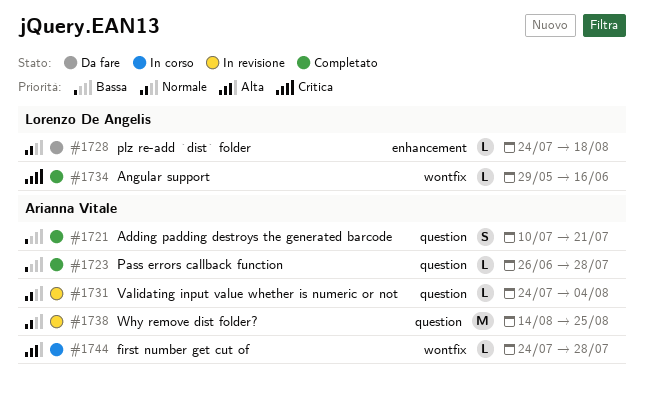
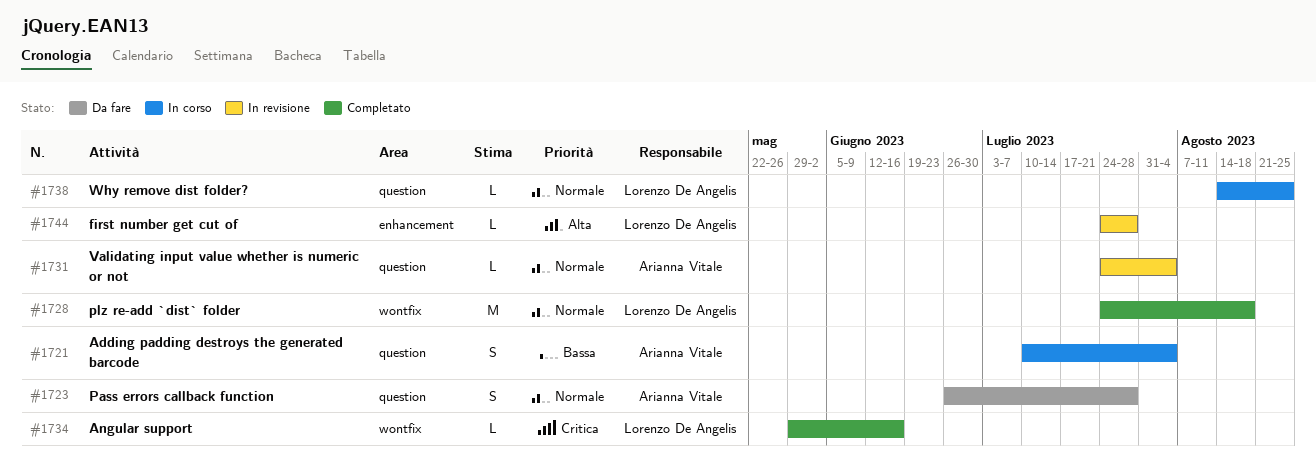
#1721, status: Completato -> In corso
#1721, due: Jul 21 -> Aug 4
#1723, status: Completato -> Da fare
#1723, priority: Bassa -> Normale
#1723, estimate: L -> S
#1728, status: Da fare -> Completato
#1728, label: enhancement -> wontfix
#1728, estimate: L -> M
#1738, status: In revisione -> In corso
#1738, owner: Arianna Vitale -> Lorenzo De Angelis
#1738, estimate: M -> L
#1744, status: In corso -> In revisione
#1744, owner: Arianna Vitale -> Lorenzo De Angelis
#1744, label: wontfix -> enhancement

